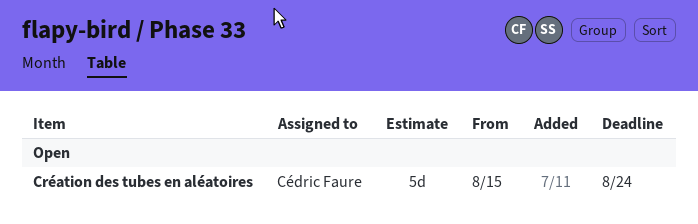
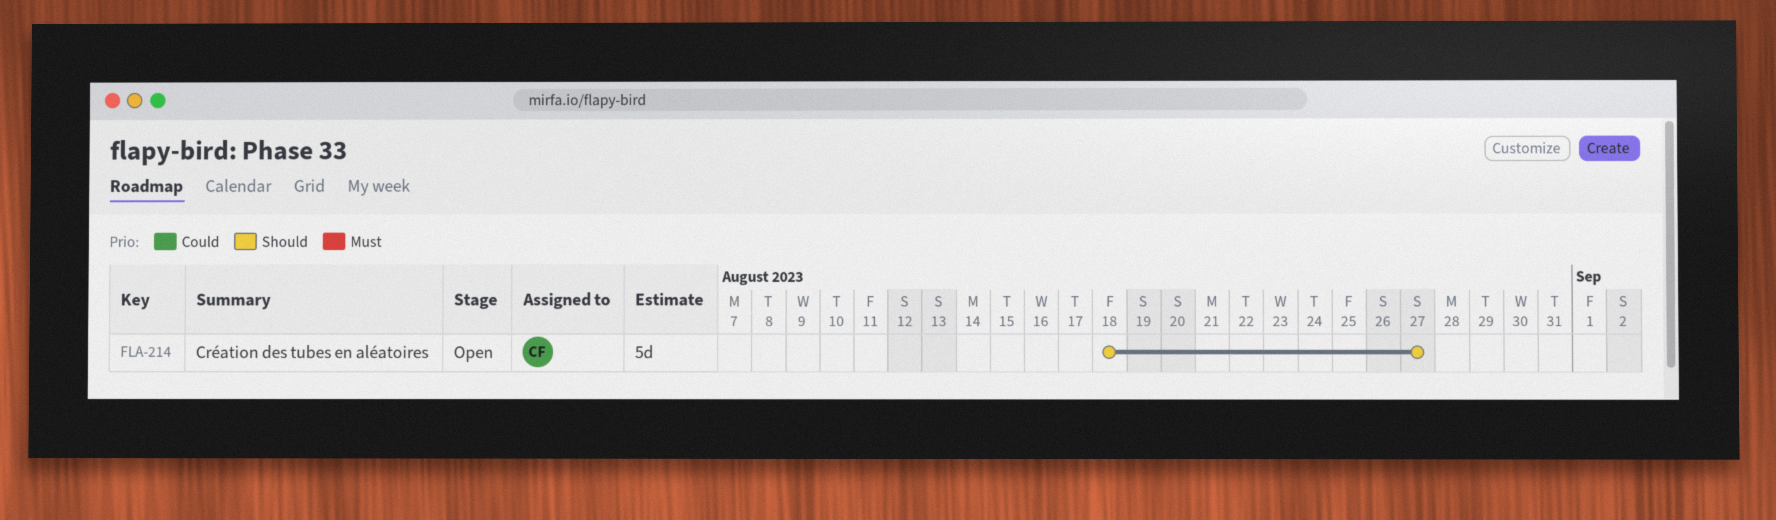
Création des tubes en aléatoires, start: Aug 15 -> Aug 18
Création des tubes en aléatoires, due: Aug 24 -> Aug 27

